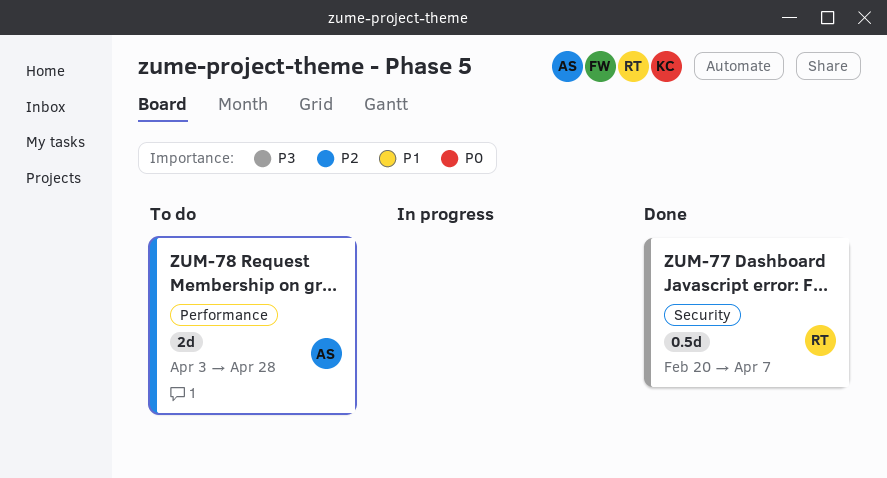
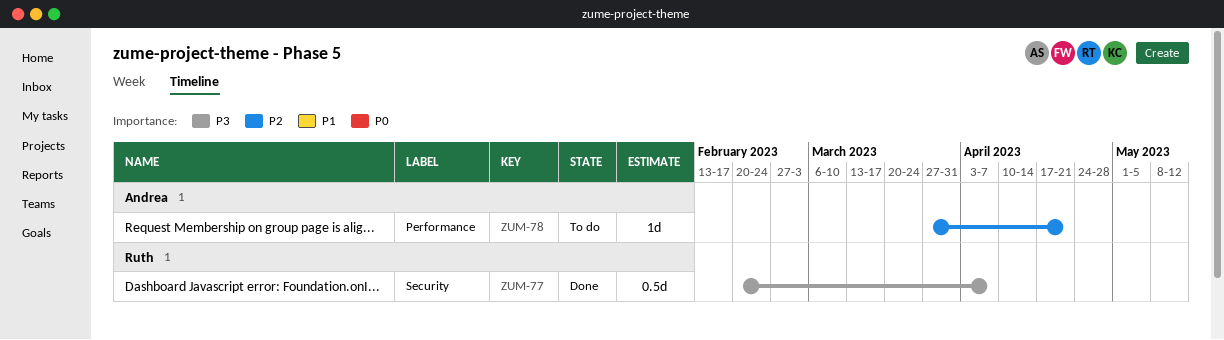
ZUM-78, estimate: 2d -> 1d
ZUM-78, start: Apr 3 -> Mar 27
ZUM-78, due: Apr 28 -> Apr 21

